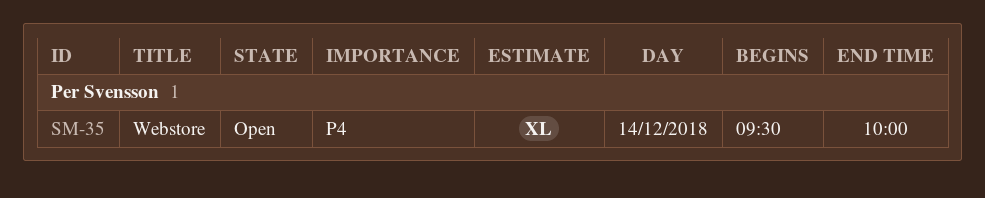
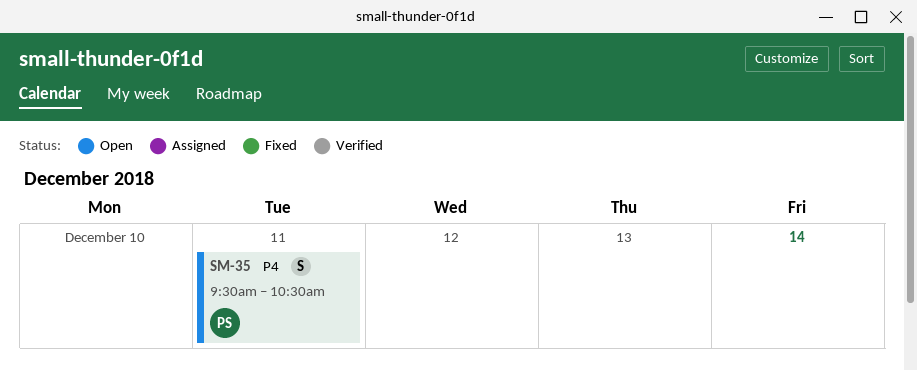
SM-35, estimate: XL -> S
SM-35, day: Dec 14 -> Dec 11
SM-35, ends: 10:00 -> 10:30

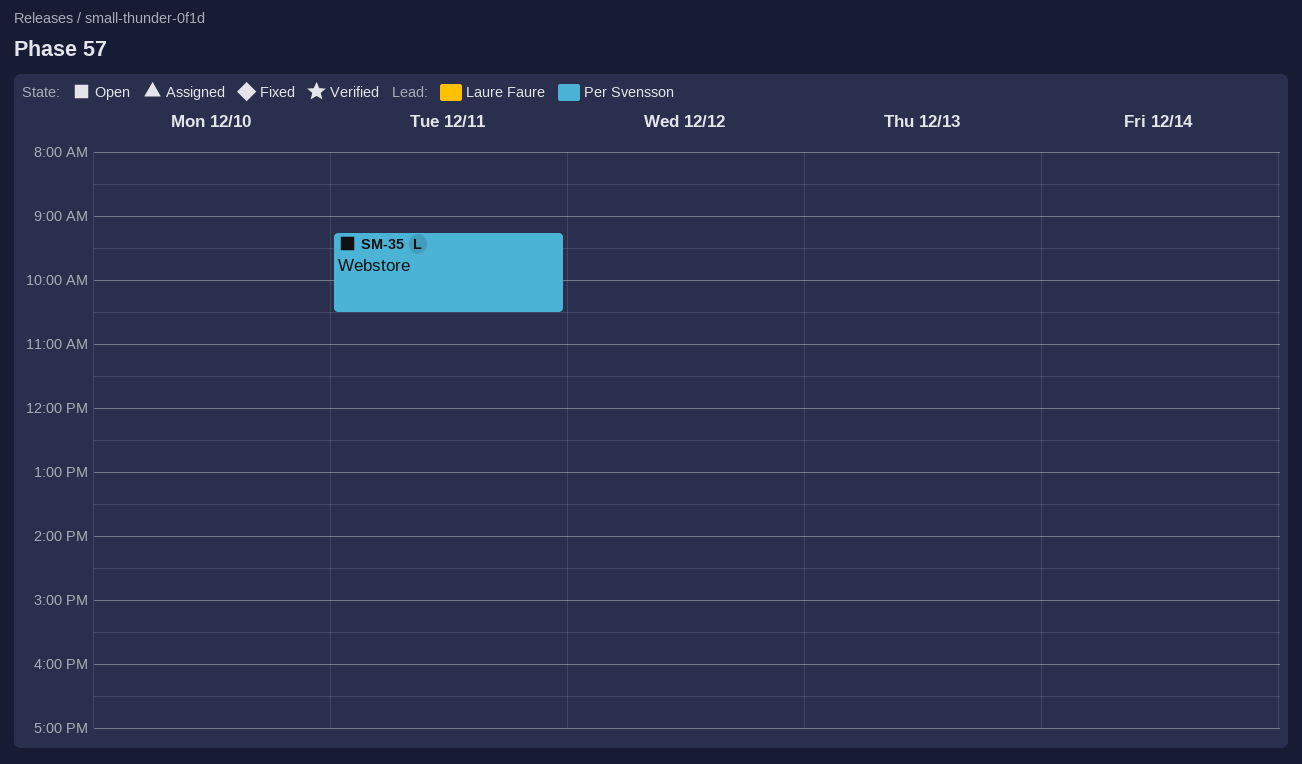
SM-35, estimate: S -> L
SM-35, begins: 09:30 -> 09:15

